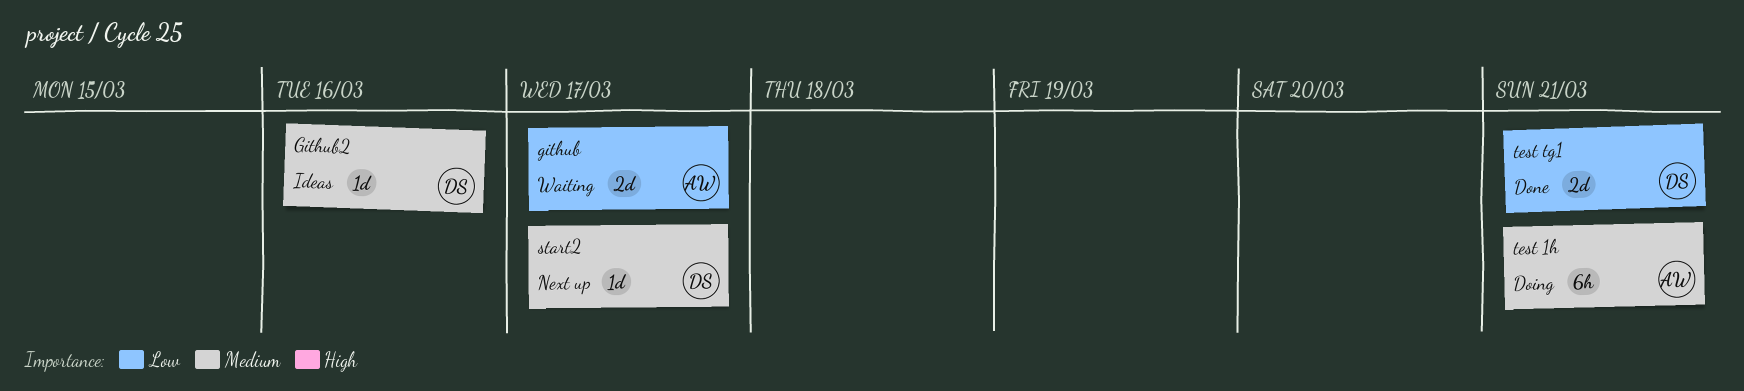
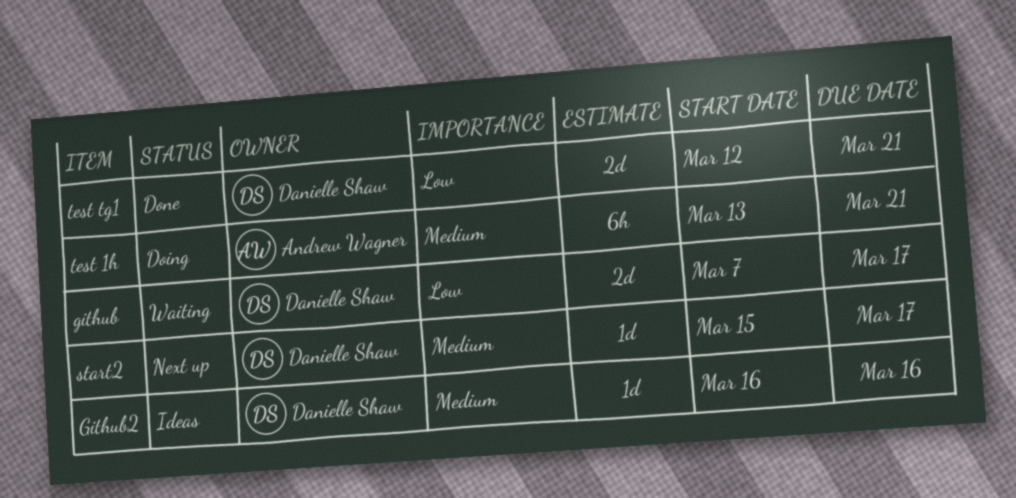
github, owner: Andrew Wagner -> Danielle Shaw

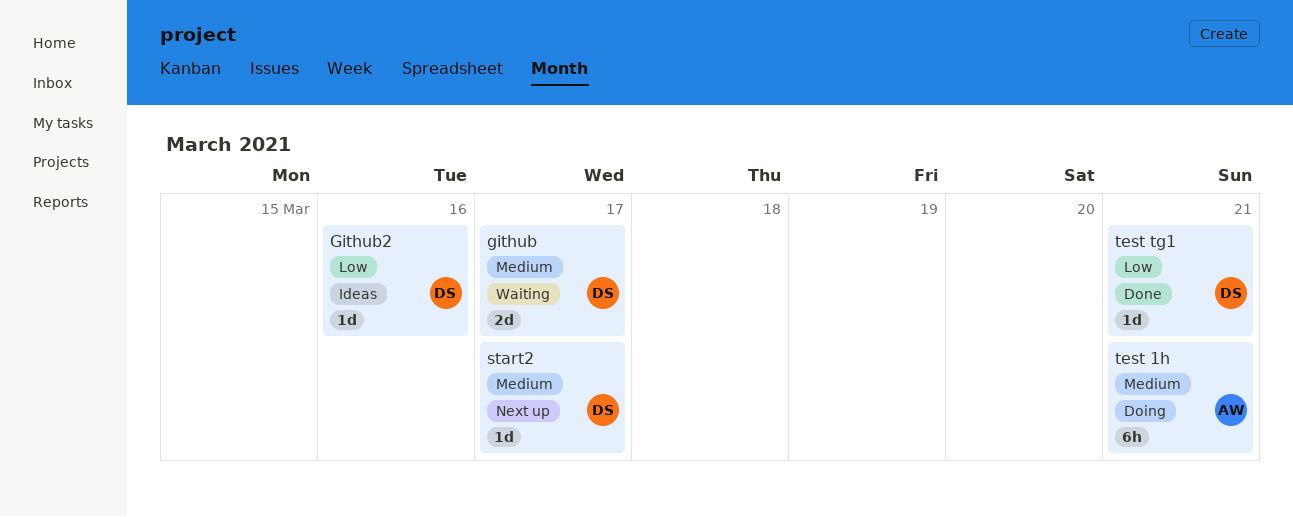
github, priority: Low -> Medium
Github2, priority: Medium -> Low
test tg1, estimate: 2d -> 1d

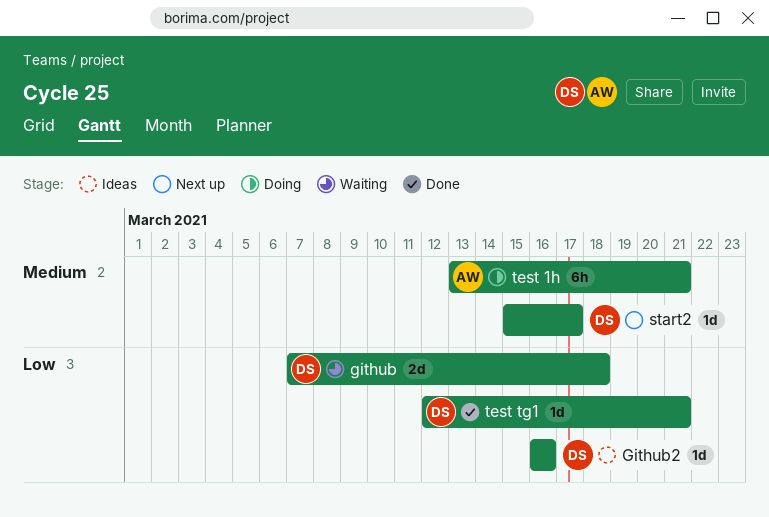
github, priority: Medium -> Low
github, due: Mar 17 -> Mar 18

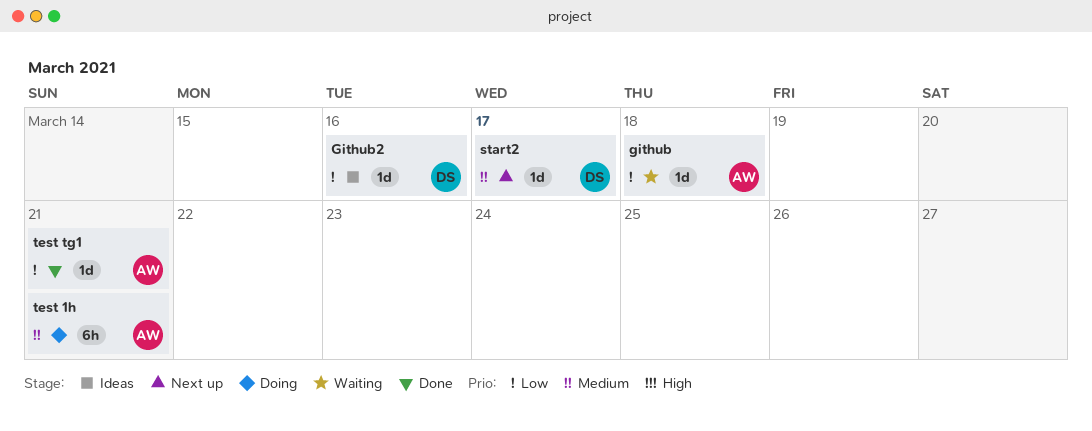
github, owner: DS -> AW
github, estimate: 2d -> 1d
test tg1, owner: DS -> AW

